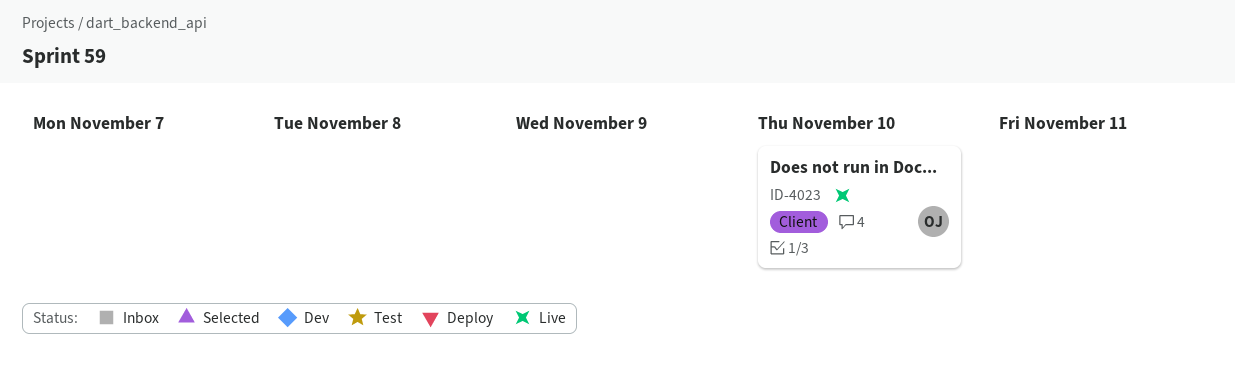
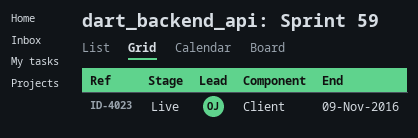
ID-4023, due: Nov 10 -> Nov 9

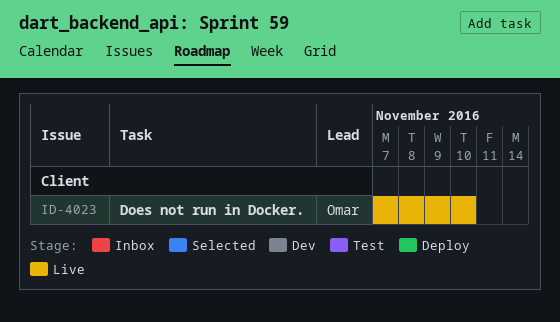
ID-4023, due: Nov 9 -> Nov 10

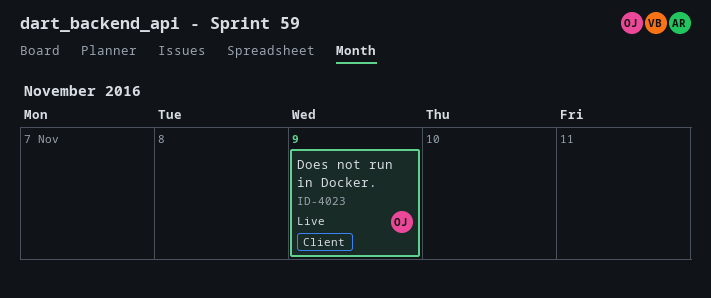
ID-4023, due: Nov 10 -> Nov 9

